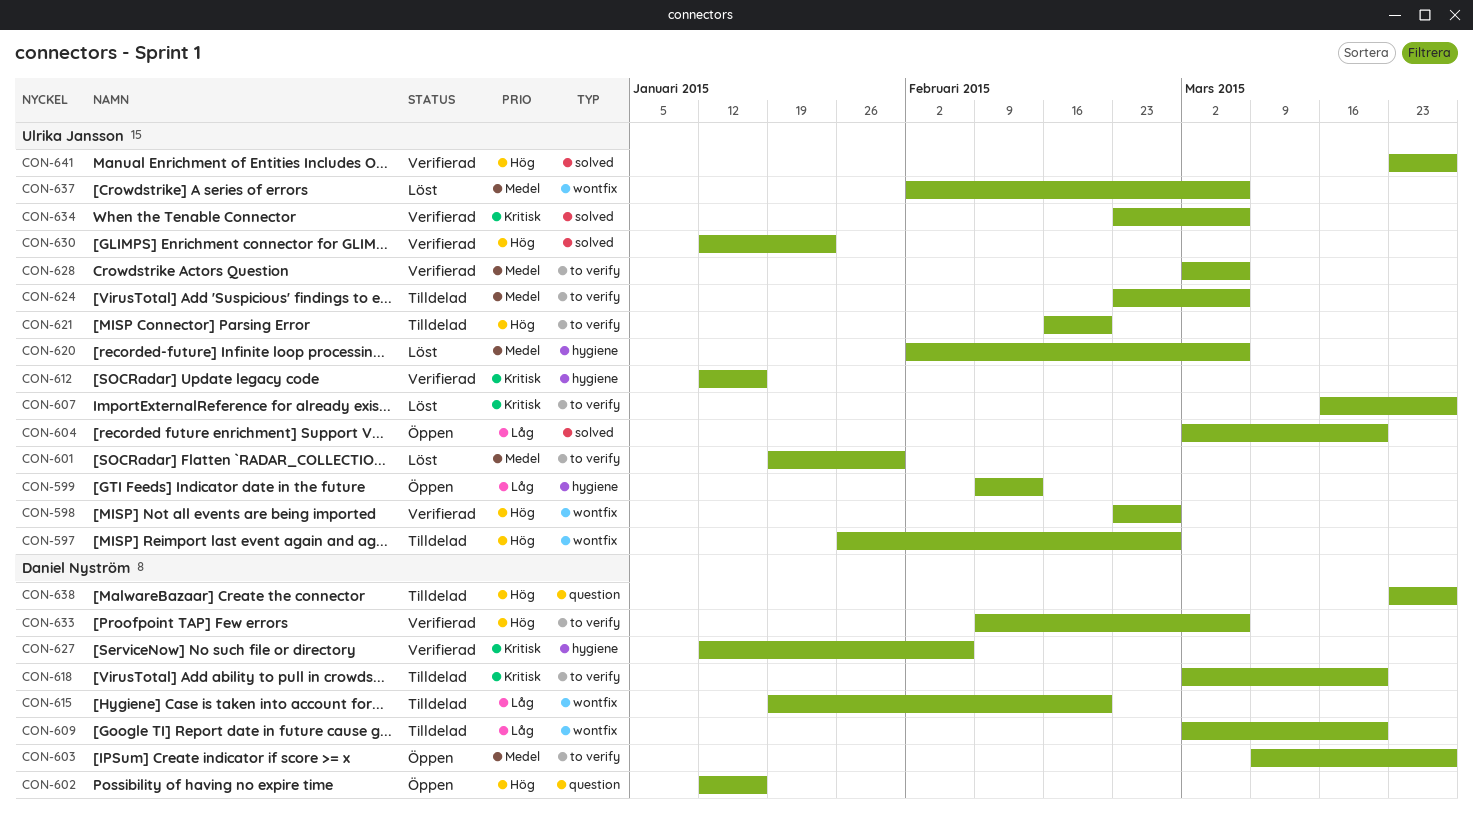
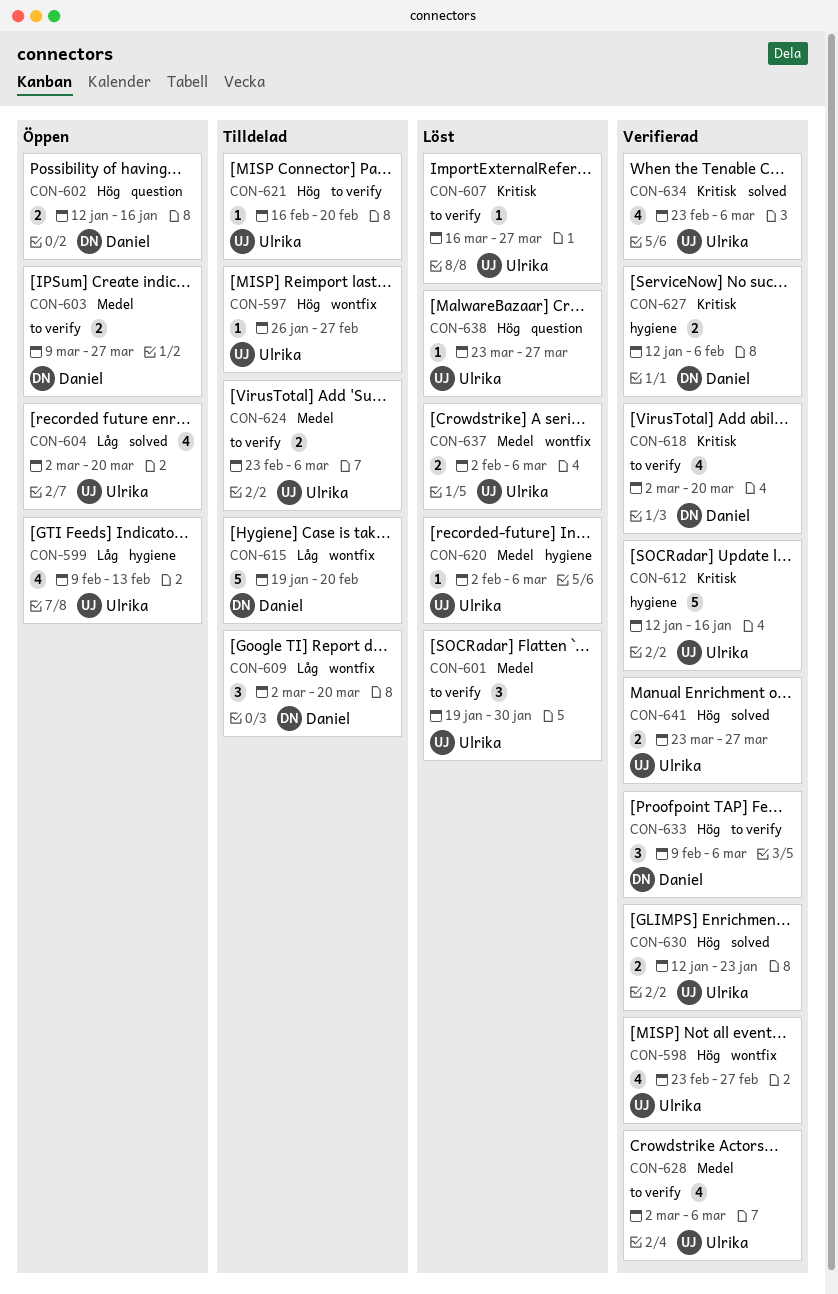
CON-618, status: Tilldelad -> Verifierad
CON-638, status: Tilldelad -> Löst
CON-638, owner: Daniel Nyström -> Ulrika Jansson

